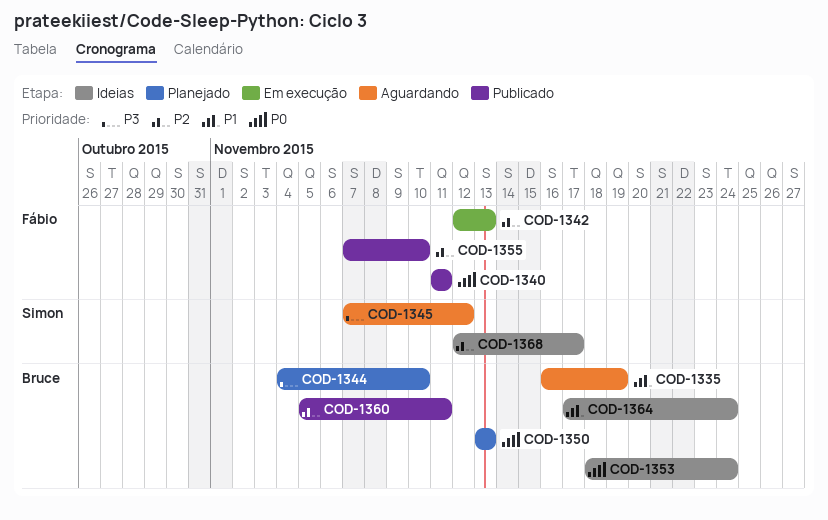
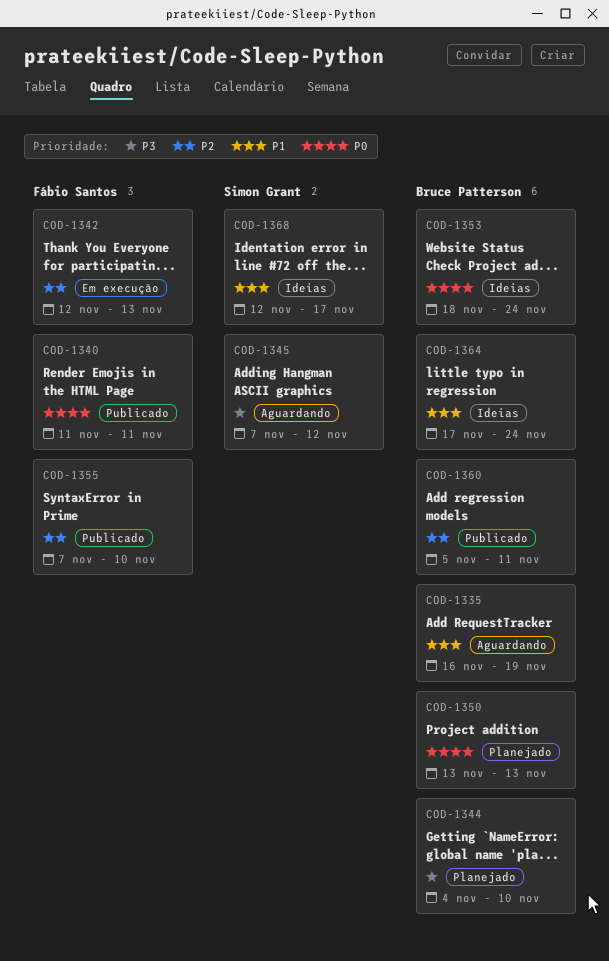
COD-1368, priority: P2 -> P1

